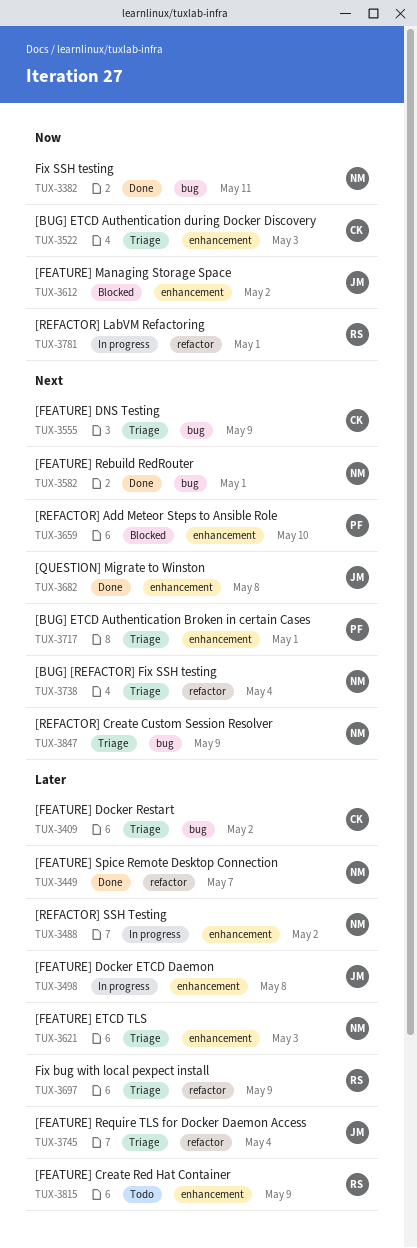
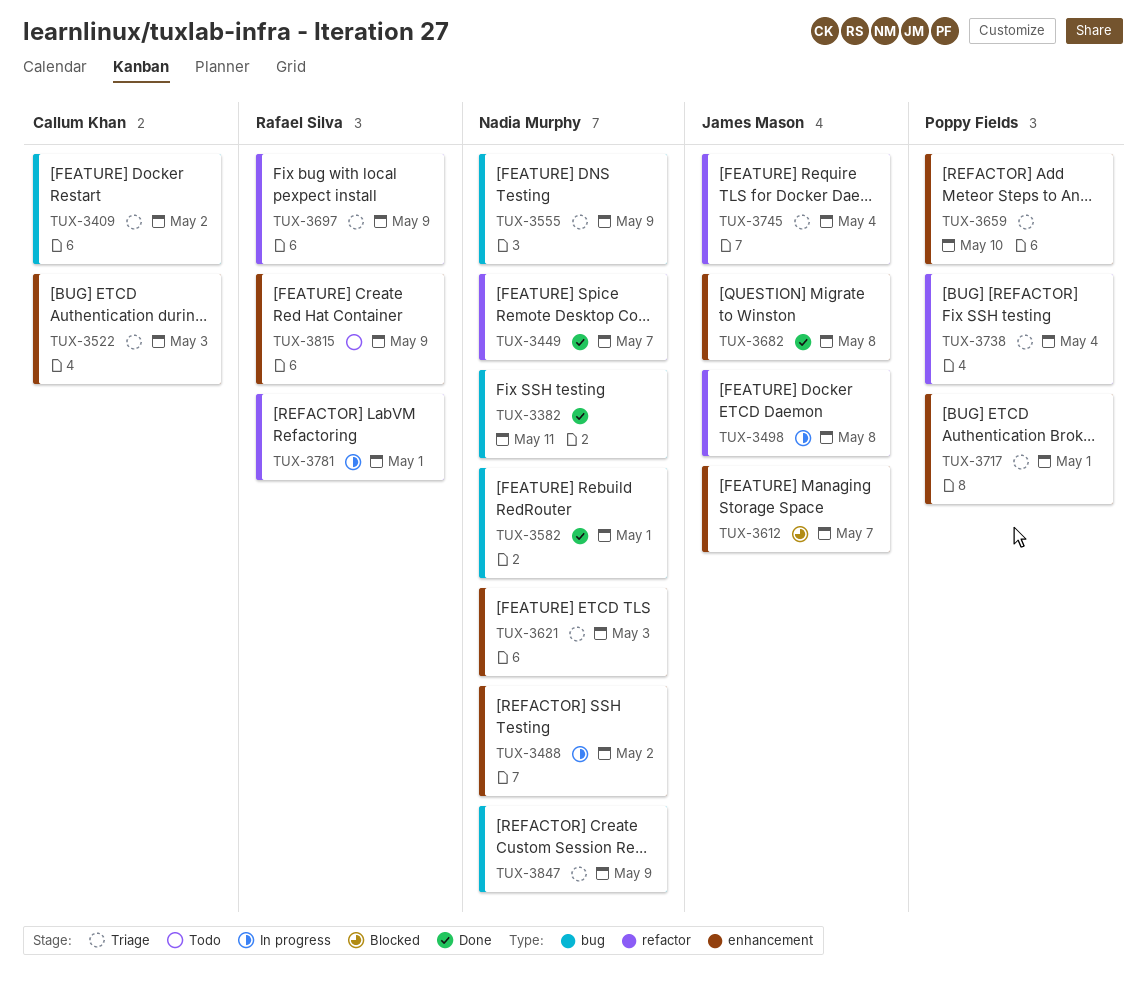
TUX-3498, label: enhancement -> refactor
TUX-3555, owner: Callum Khan -> Nadia Murphy
TUX-3612, due: May 2 -> May 7
TUX-3659, status: Blocked -> Triage
TUX-3738, owner: Nadia Murphy -> Poppy Fields

